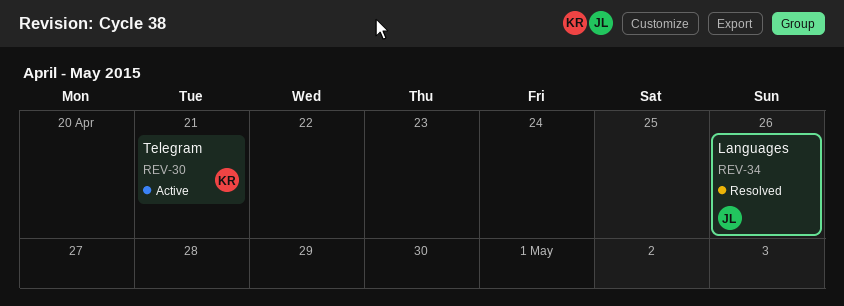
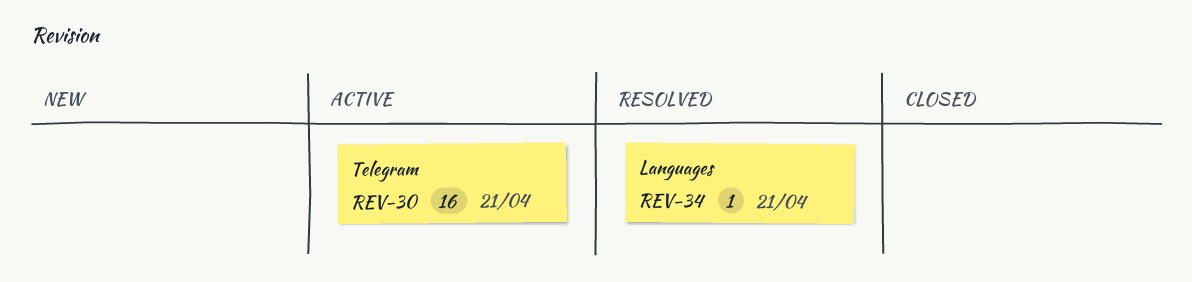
REV-34, due: Apr 26 -> Apr 21

